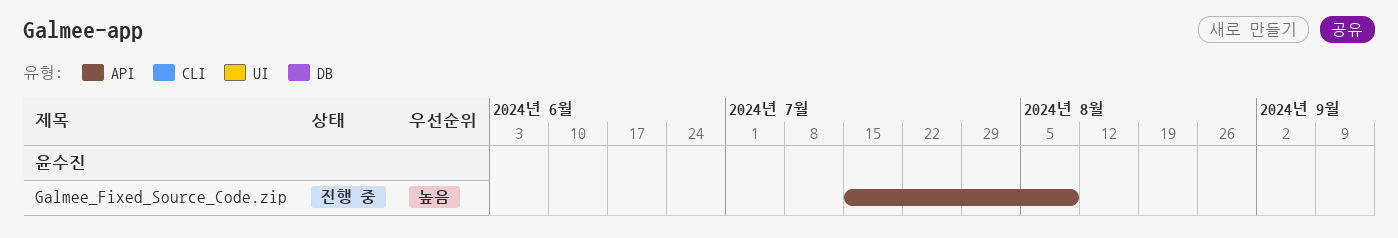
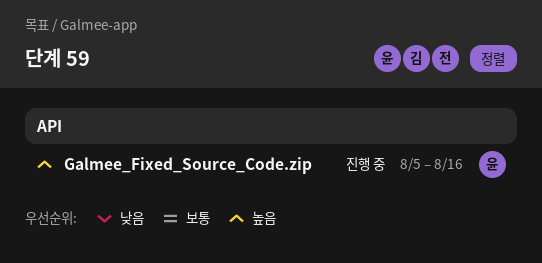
Galmee_Fixed_Source_Code.zip, start: Jul 15 -> Aug 5
Galmee_Fixed_Source_Code.zip, due: Aug 9 -> Aug 16

